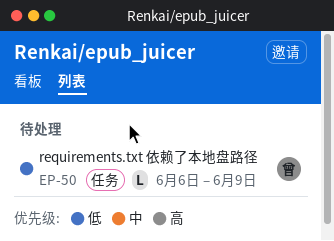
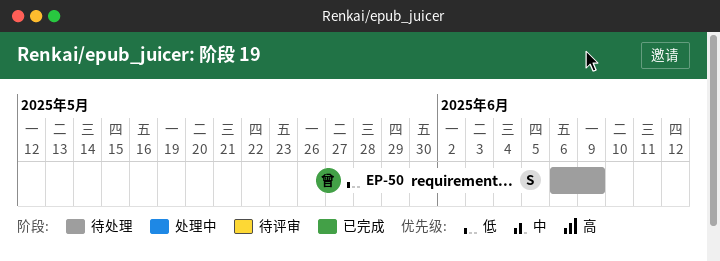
EP-50, estimate: L -> S

